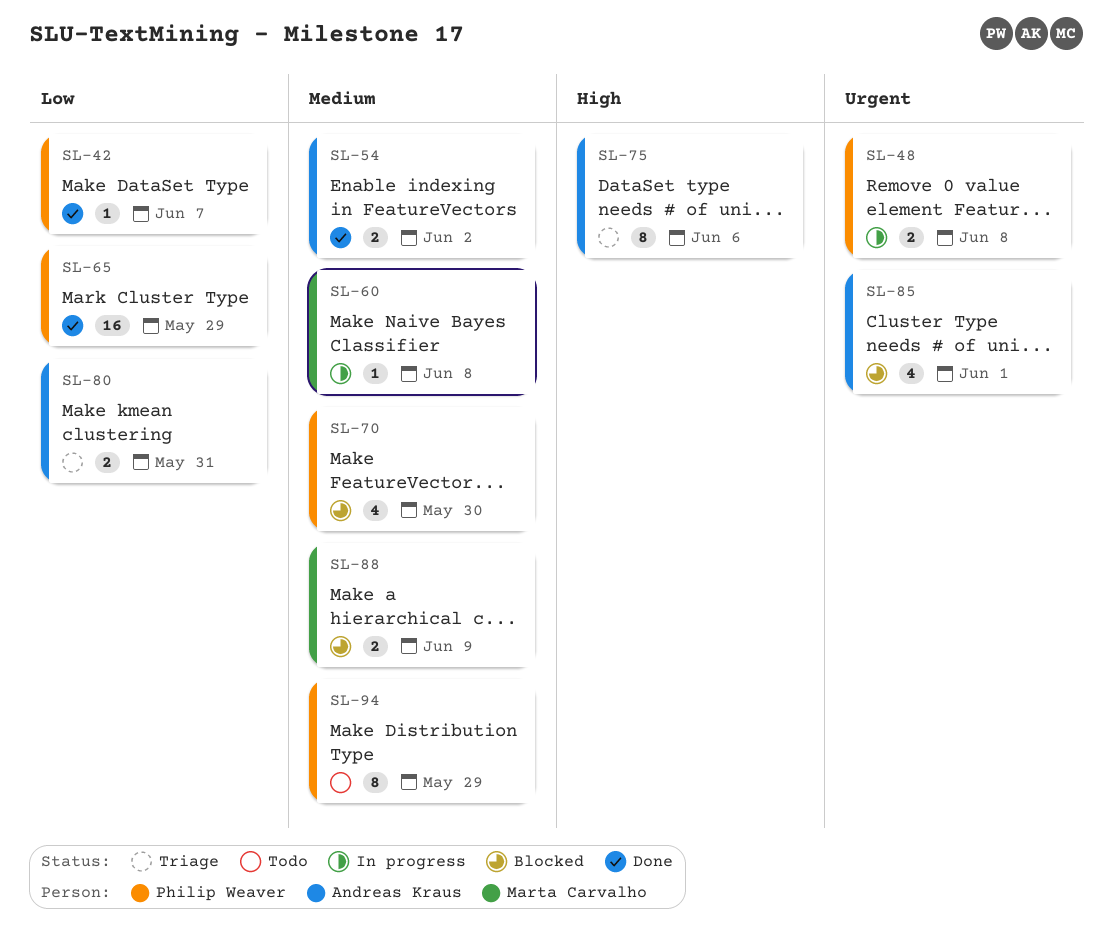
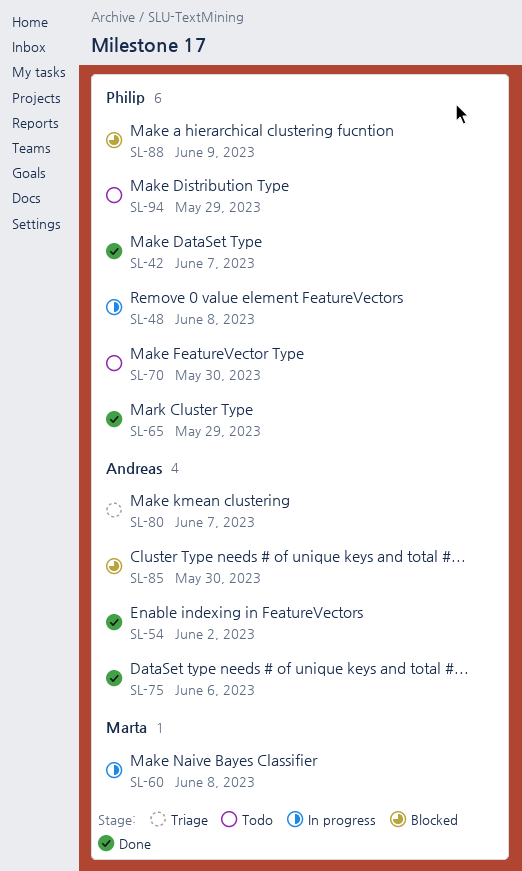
SL-70, status: Blocked -> Todo
SL-75, status: Triage -> Done
SL-80, due: May 31 -> Jun 7
SL-85, due: Jun 1 -> May 30
SL-88, owner: Marta Carvalho -> Philip Weaver

